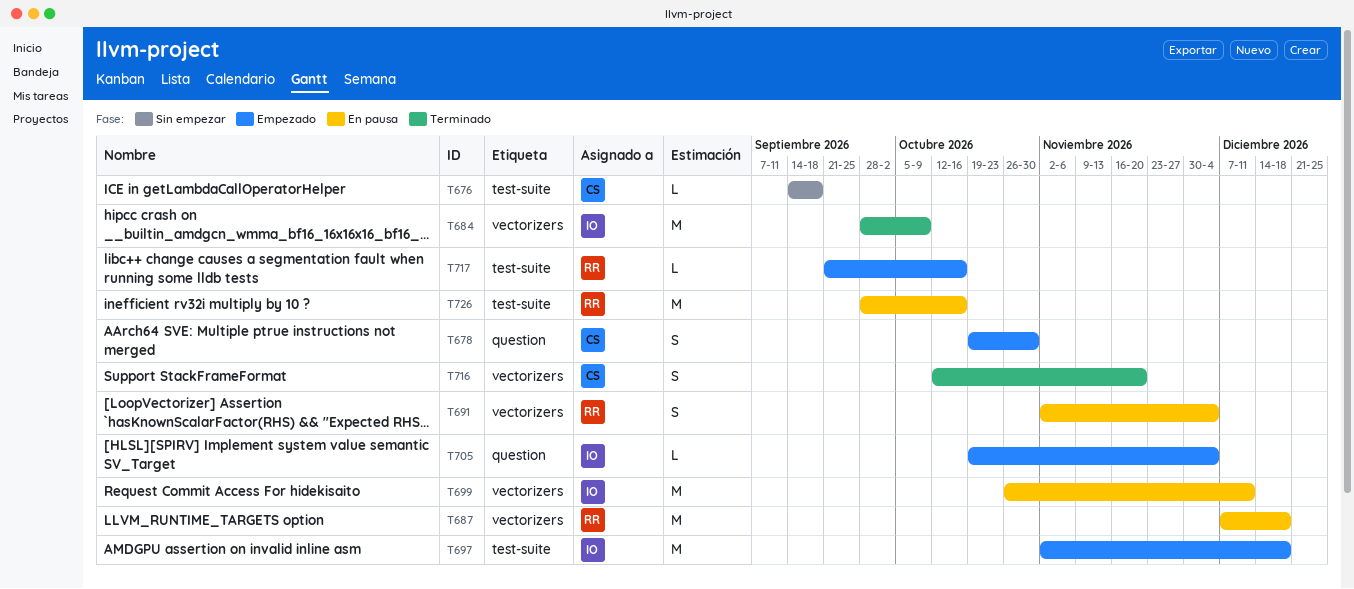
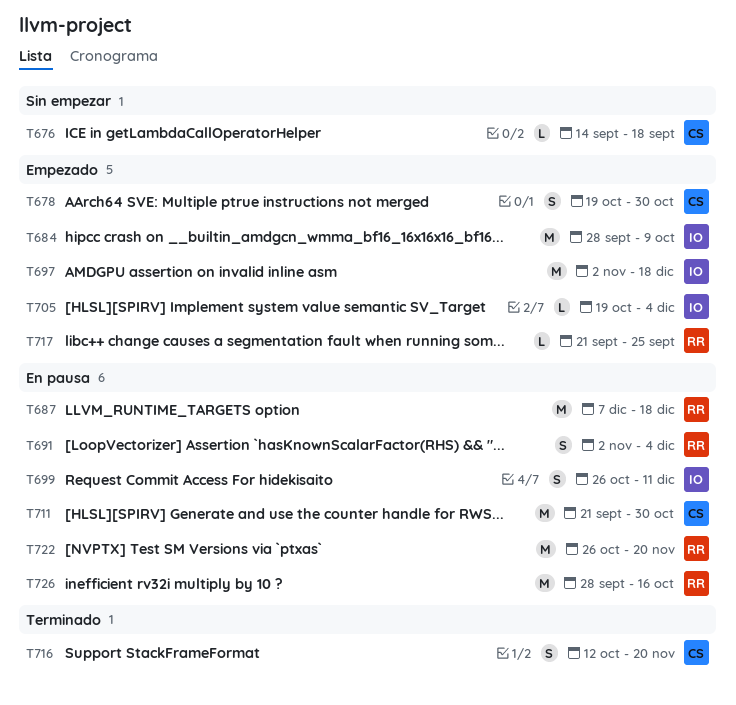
T684, status: Terminado -> Empezado
T699, estimate: M -> S
T711: none -> present
T717, due: Oct 16 -> Sep 25
T722: none -> present

